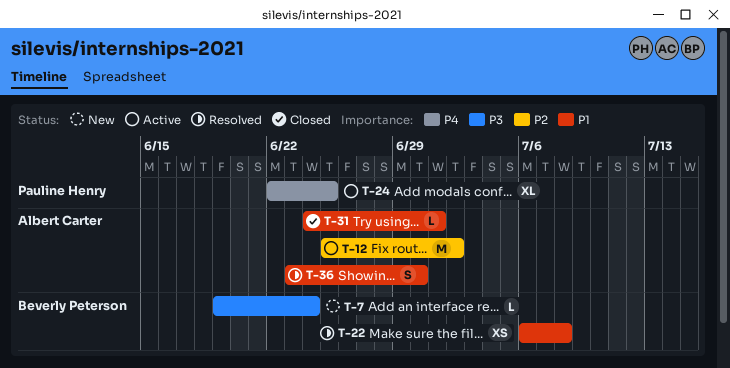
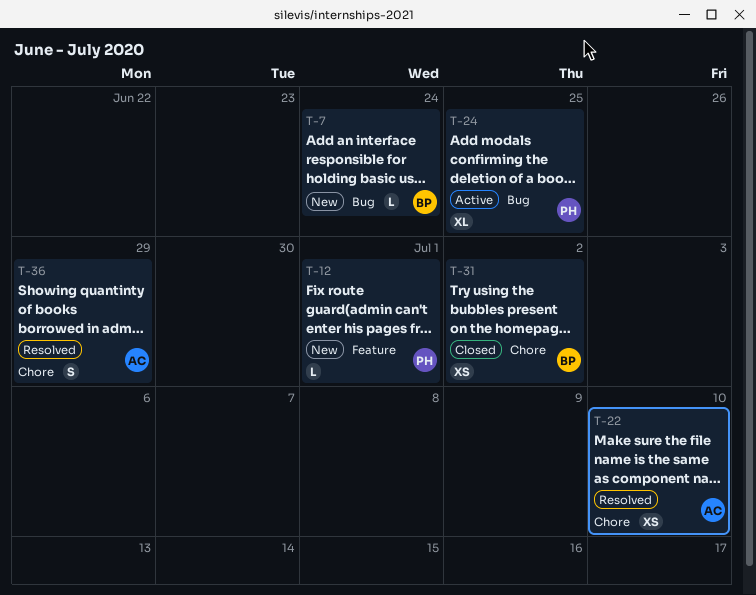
T-12, status: Active -> New
T-12, owner: Albert Carter -> Pauline Henry
T-12, estimate: M -> L
T-12, due: Jul 2 -> Jul 1
T-22, owner: Beverly Peterson -> Albert Carter
T-22, due: Jul 8 -> Jul 10
T-31, owner: Albert Carter -> Beverly Peterson
T-31, estimate: L -> XS
T-31, due: Jul 1 -> Jul 2
T-36, due: Jun 30 -> Jun 29

